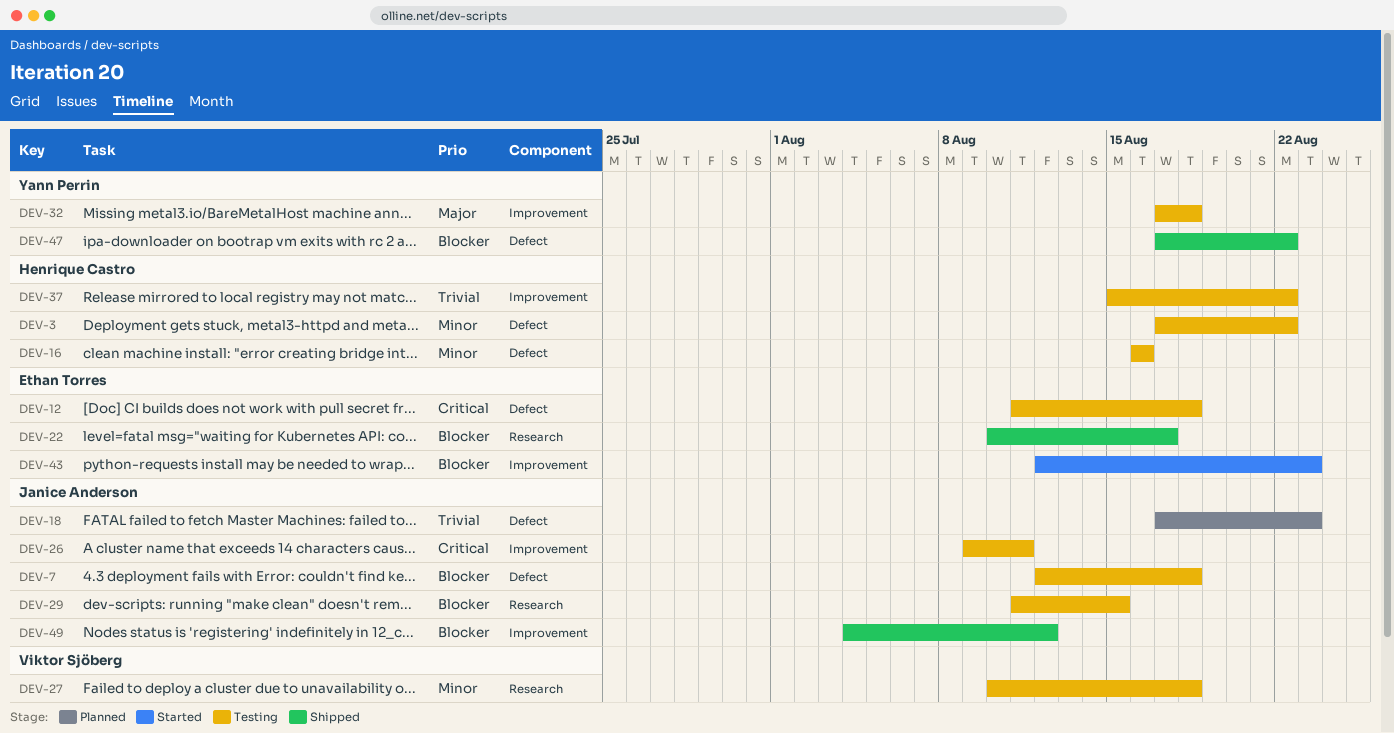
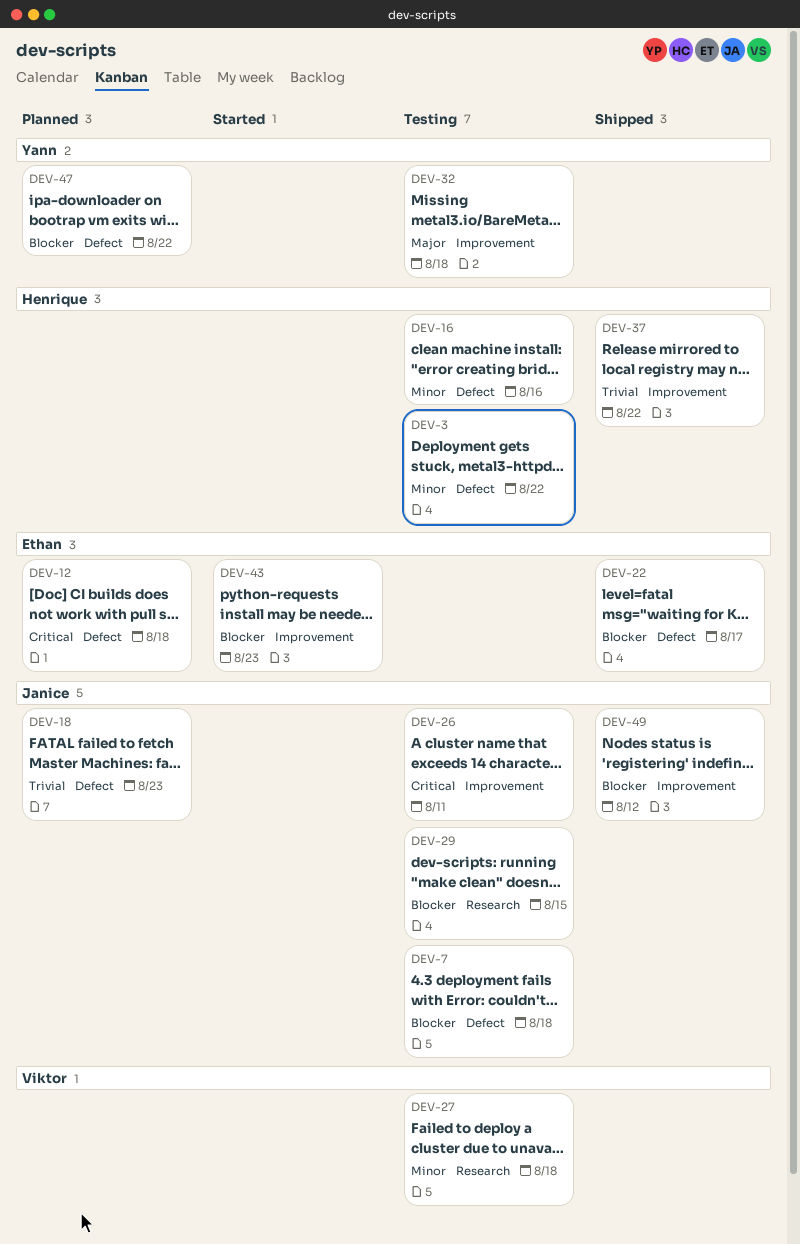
DEV-12, status: Testing -> Planned
DEV-22, label: Research -> Defect
DEV-37, status: Testing -> Shipped
DEV-47, status: Shipped -> Planned

